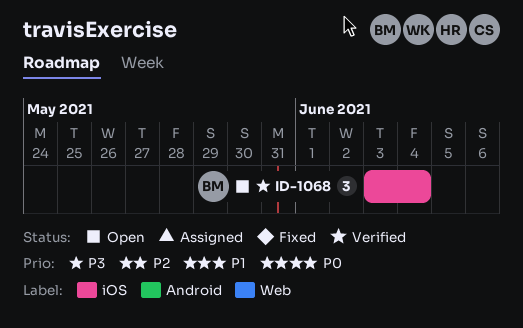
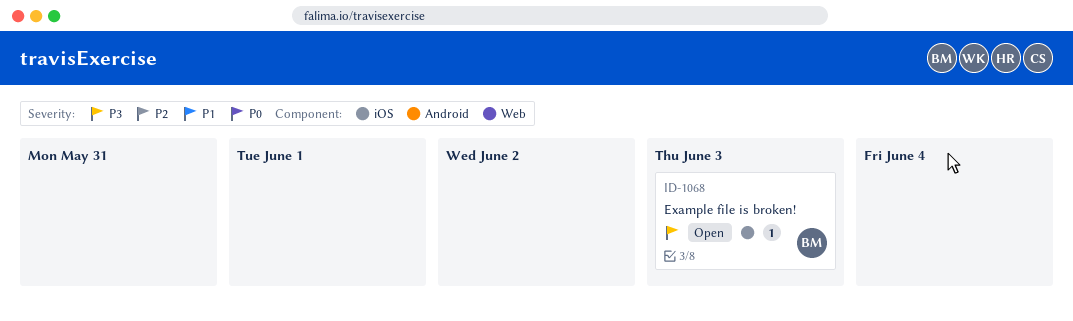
ID-1068, estimate: 3 -> 1
ID-1068, due: Jun 4 -> Jun 3

